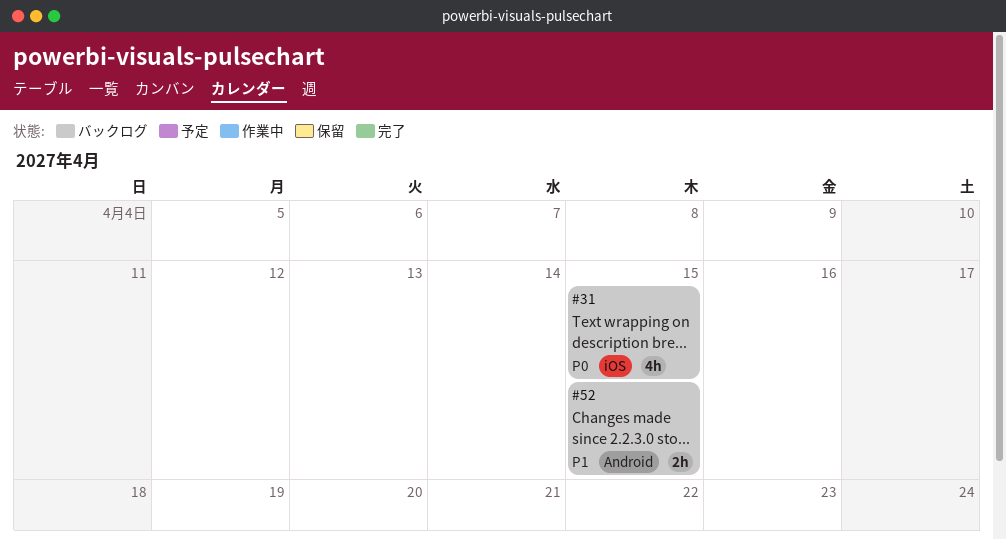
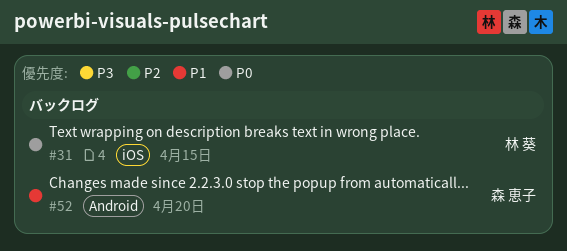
#52, due: Apr 15 -> Apr 20

